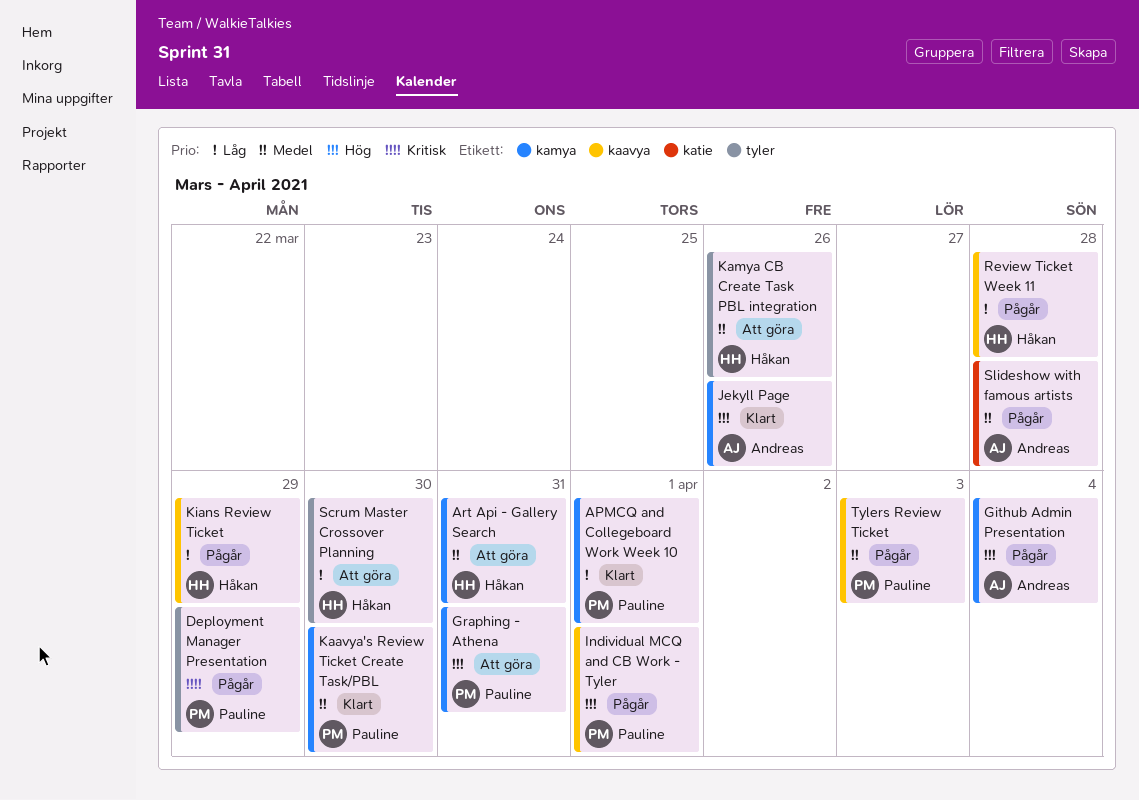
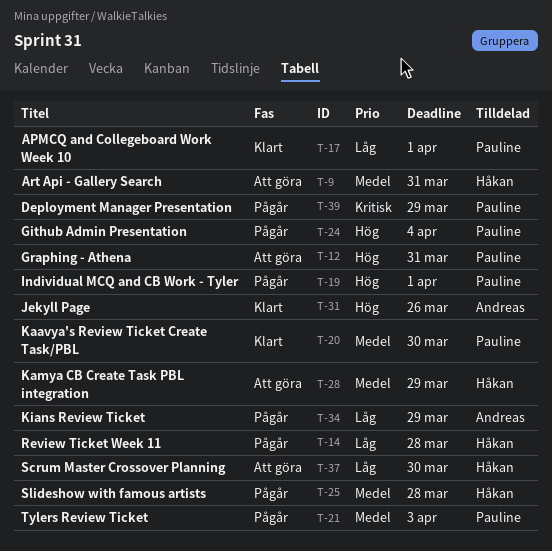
Github Admin Presentation, owner: Andreas -> Pauline
Kamya CB Create Task PBL integration, due: Mar 26 -> Mar 29
Kians Review Ticket, owner: Håkan -> Andreas
Slideshow with famous artists, owner: Andreas -> Håkan

